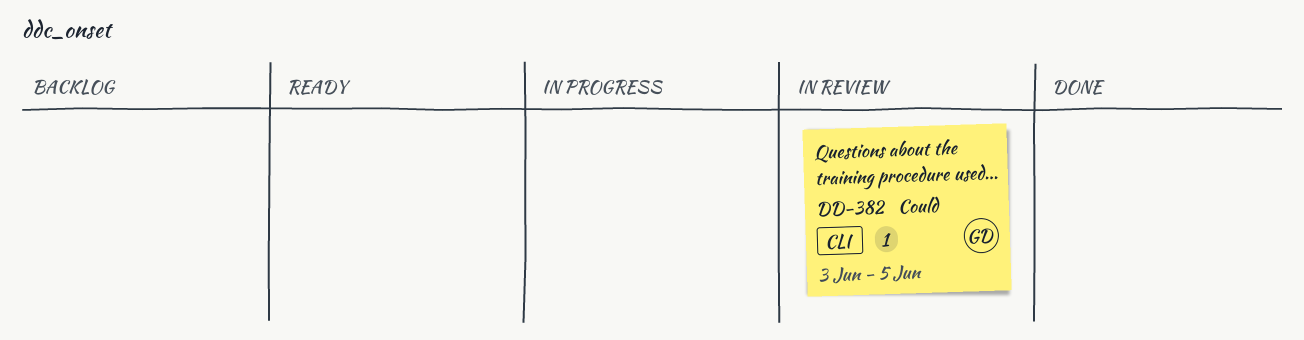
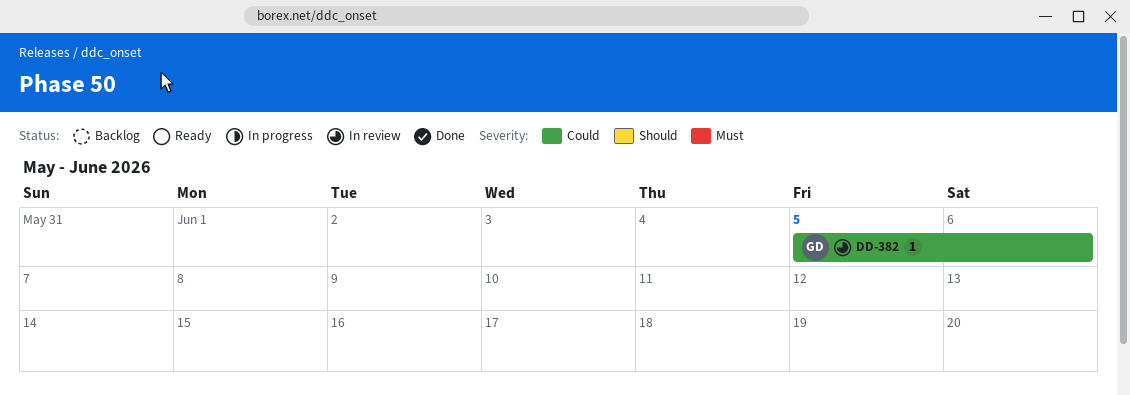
DD-382, start: Jun 3 -> Jun 5
DD-382, due: Jun 5 -> Jun 6

